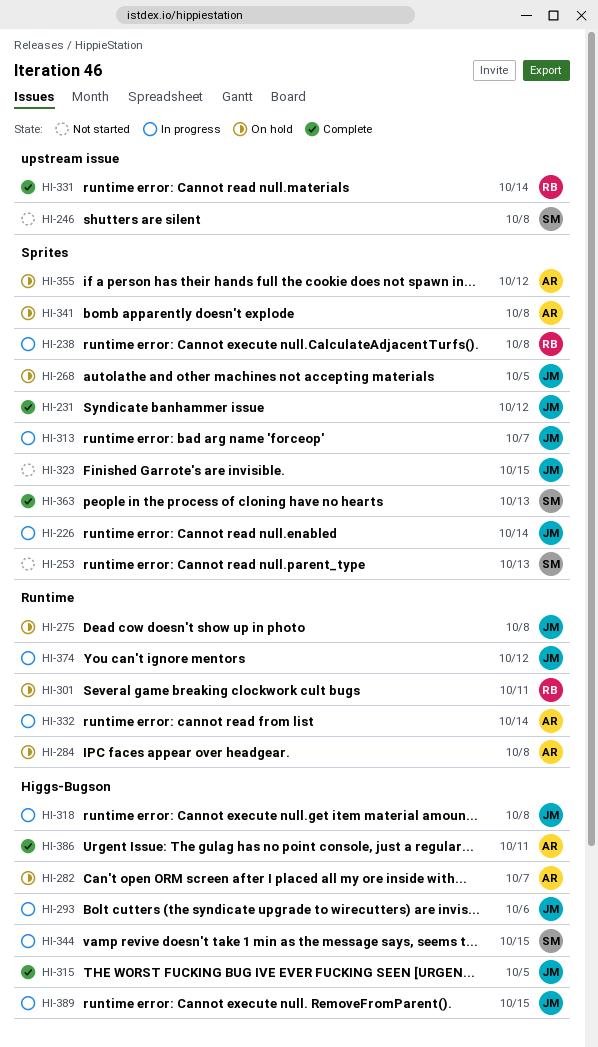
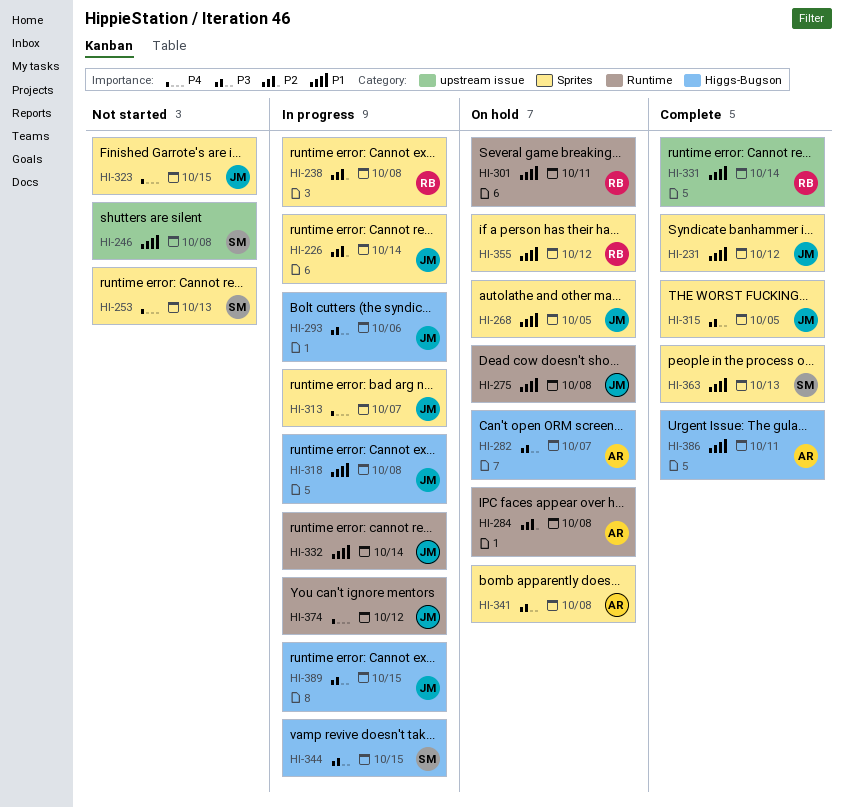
HI-315, label: Higgs-Bugson -> Sprites
HI-332, owner: AR -> JM
HI-355, owner: AR -> RB

